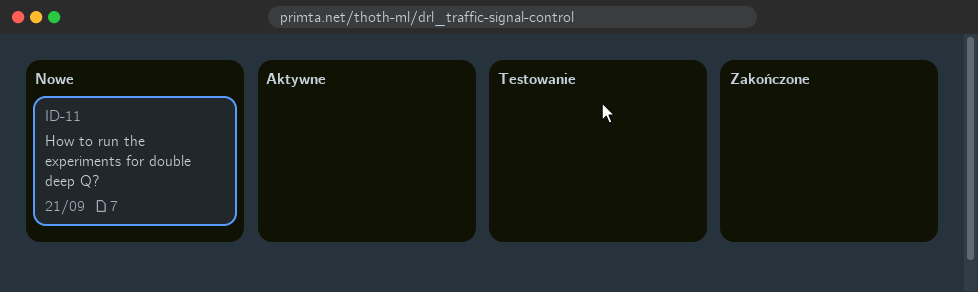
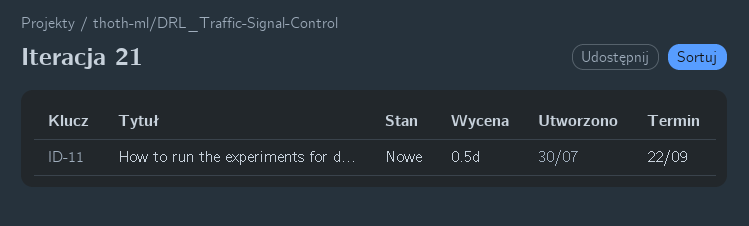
ID-11, due: Sep 21 -> Sep 22

